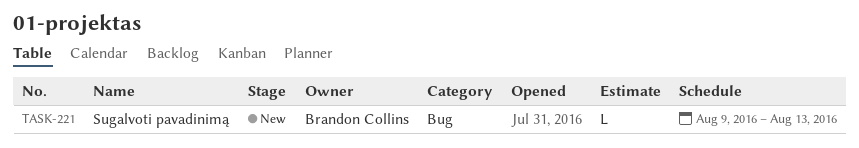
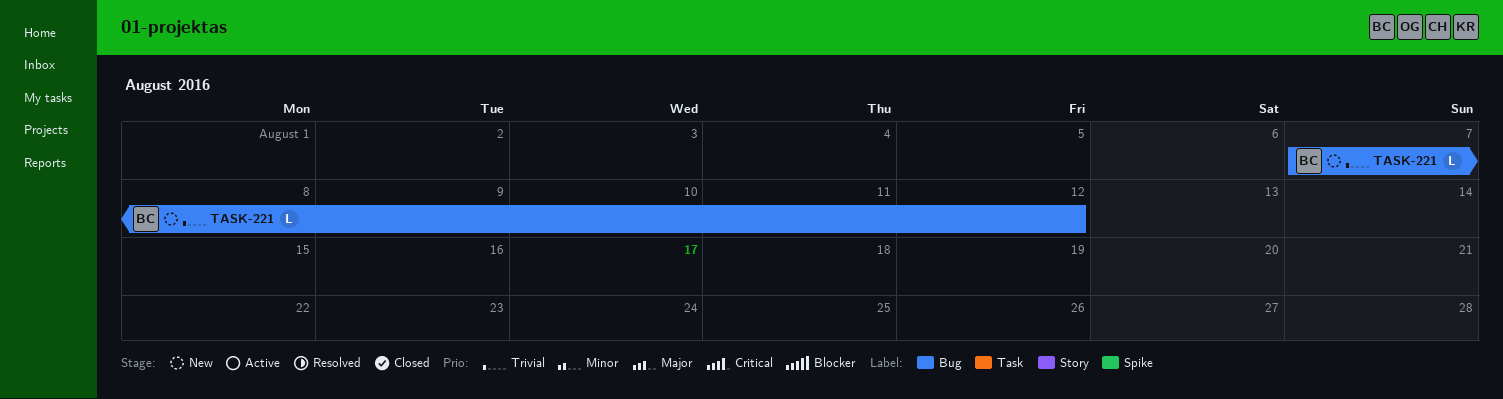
TASK-221, start: Aug 9 -> Aug 7
TASK-221, due: Aug 13 -> Aug 12

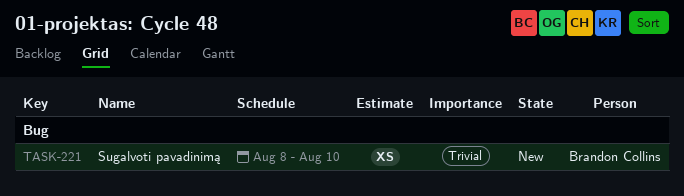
TASK-221, estimate: L -> XS
TASK-221, start: Aug 7 -> Aug 8
TASK-221, due: Aug 12 -> Aug 10

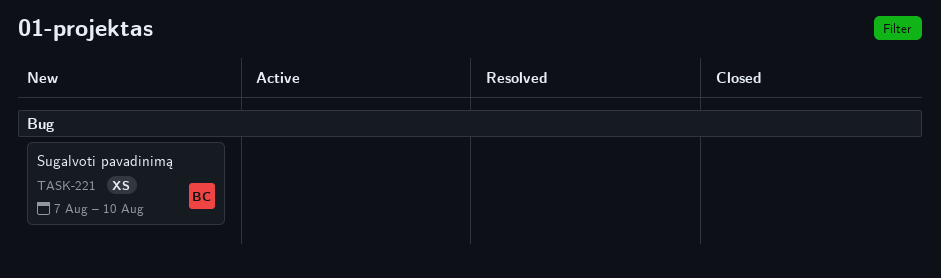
TASK-221, start: Aug 8 -> Aug 7

